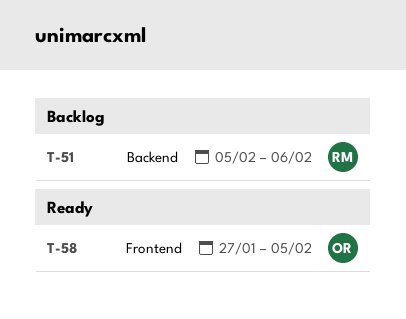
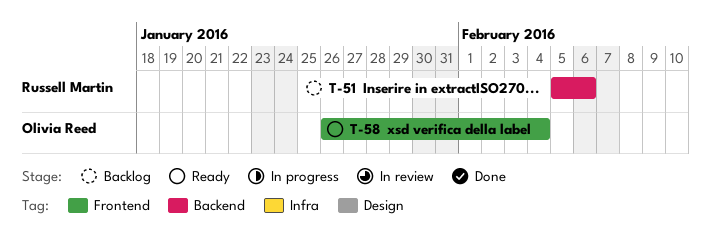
T-58, start: Jan 27 -> Jan 26
T-58, due: Feb 5 -> Feb 4

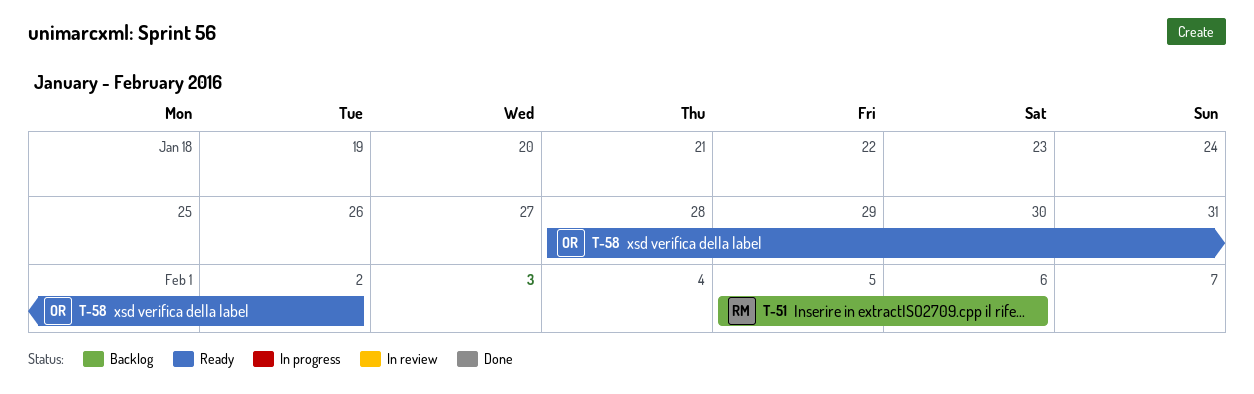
T-58, start: Jan 26 -> Jan 28
T-58, due: Feb 4 -> Feb 2

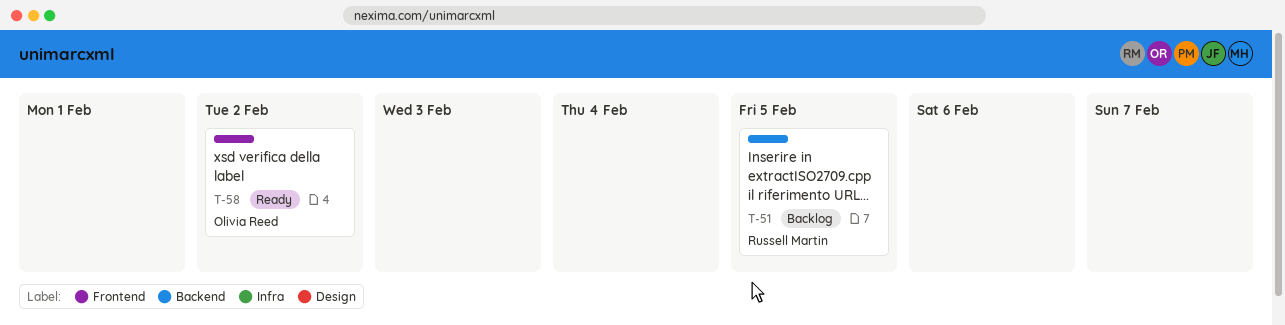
T-51, due: Feb 6 -> Feb 5

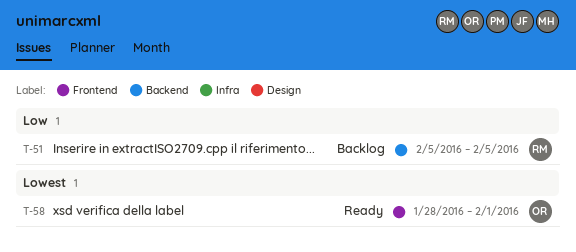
T-58, due: Feb 2 -> Feb 1

